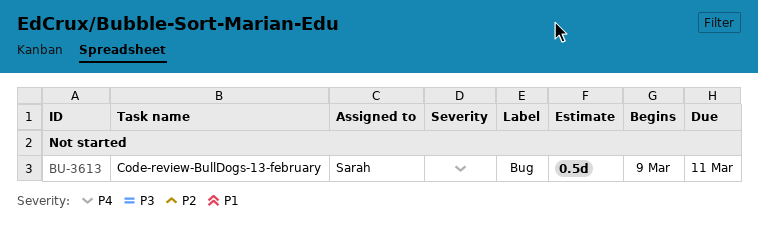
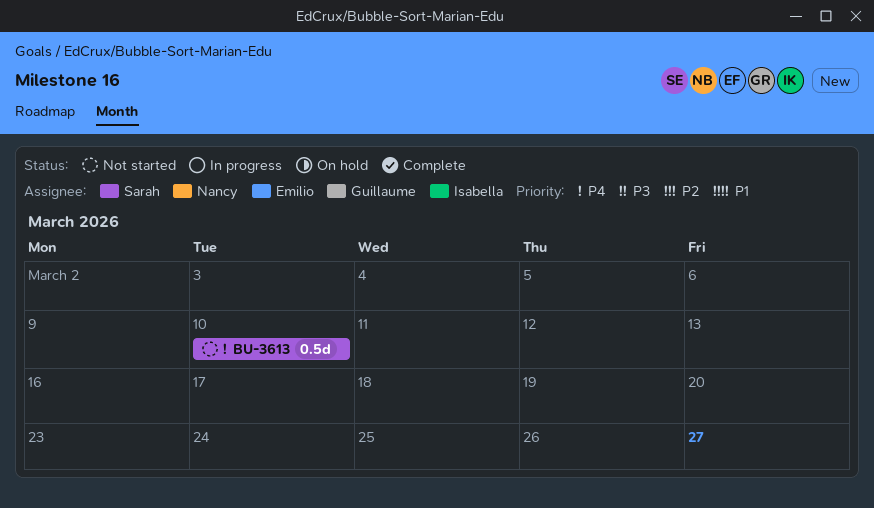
BU-3613, start: Mar 9 -> Mar 10
BU-3613, due: Mar 11 -> Mar 10

